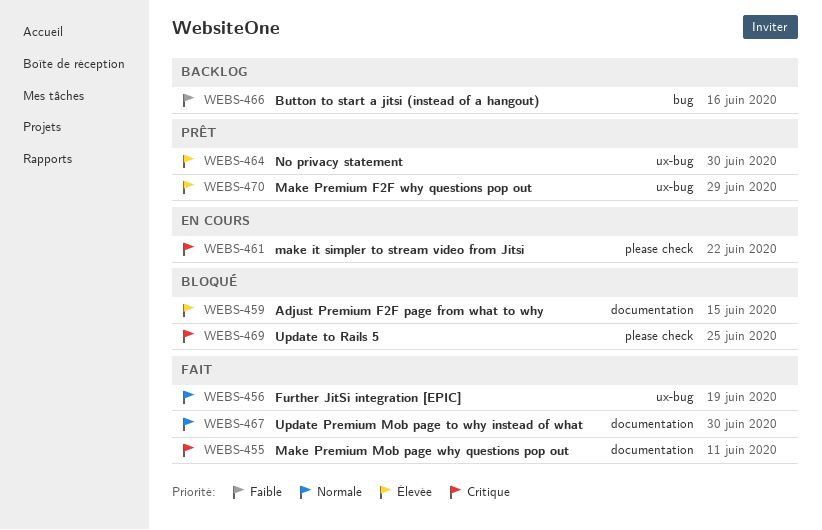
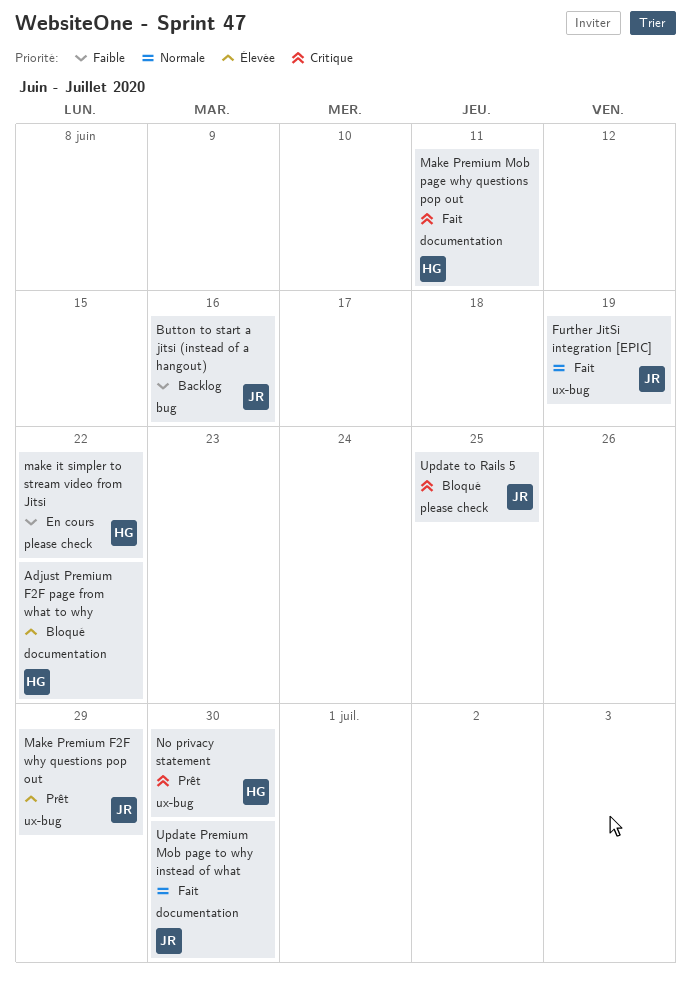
Adjust Premium F2F page from what to why, due: Jun 15 -> Jun 22
make it simpler to stream video from Jitsi, priority: Critique -> Faible
No privacy statement, priority: Élevée -> Critique

